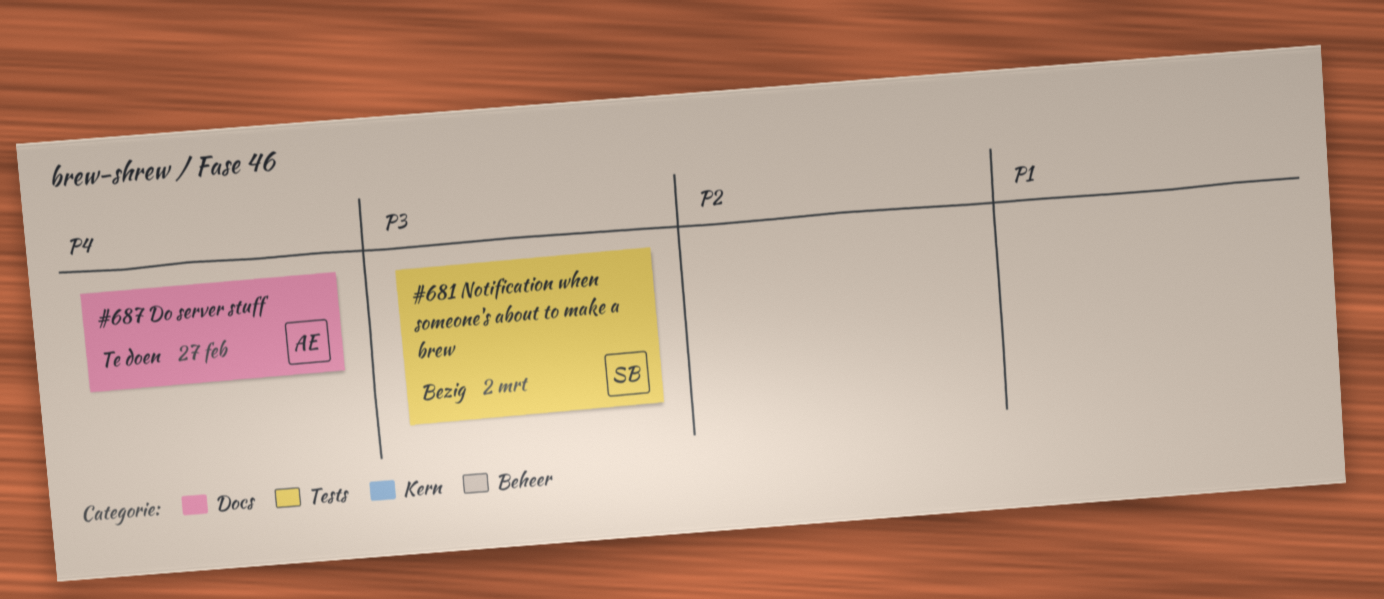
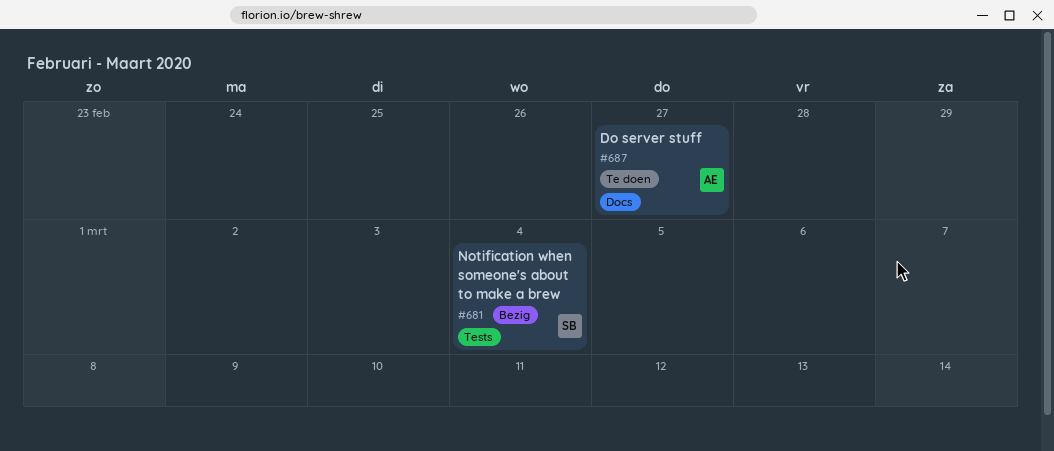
#681, due: Mar 2 -> Mar 4

